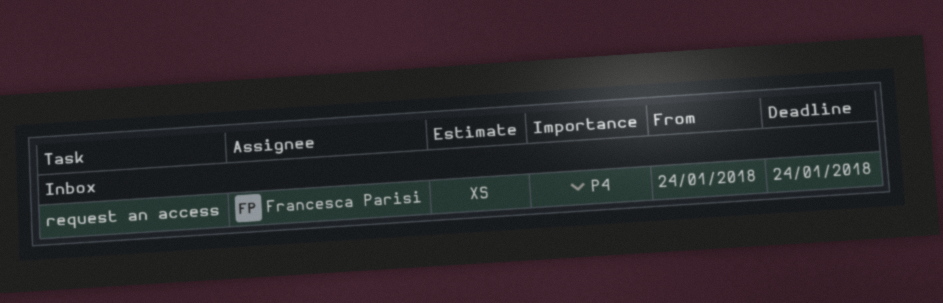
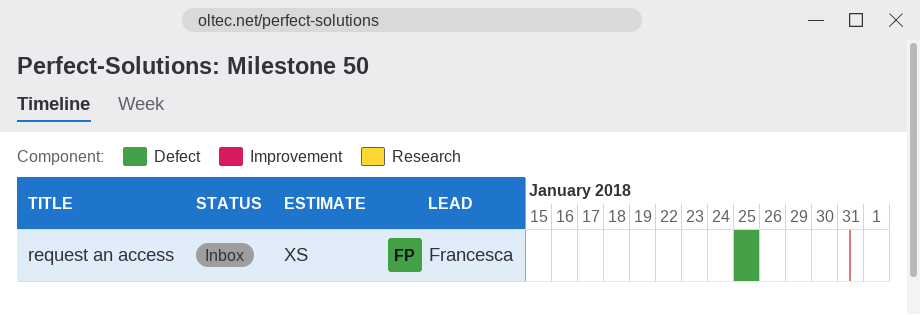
request an access, start: Jan 24 -> Jan 25
request an access, due: Jan 24 -> Jan 25

